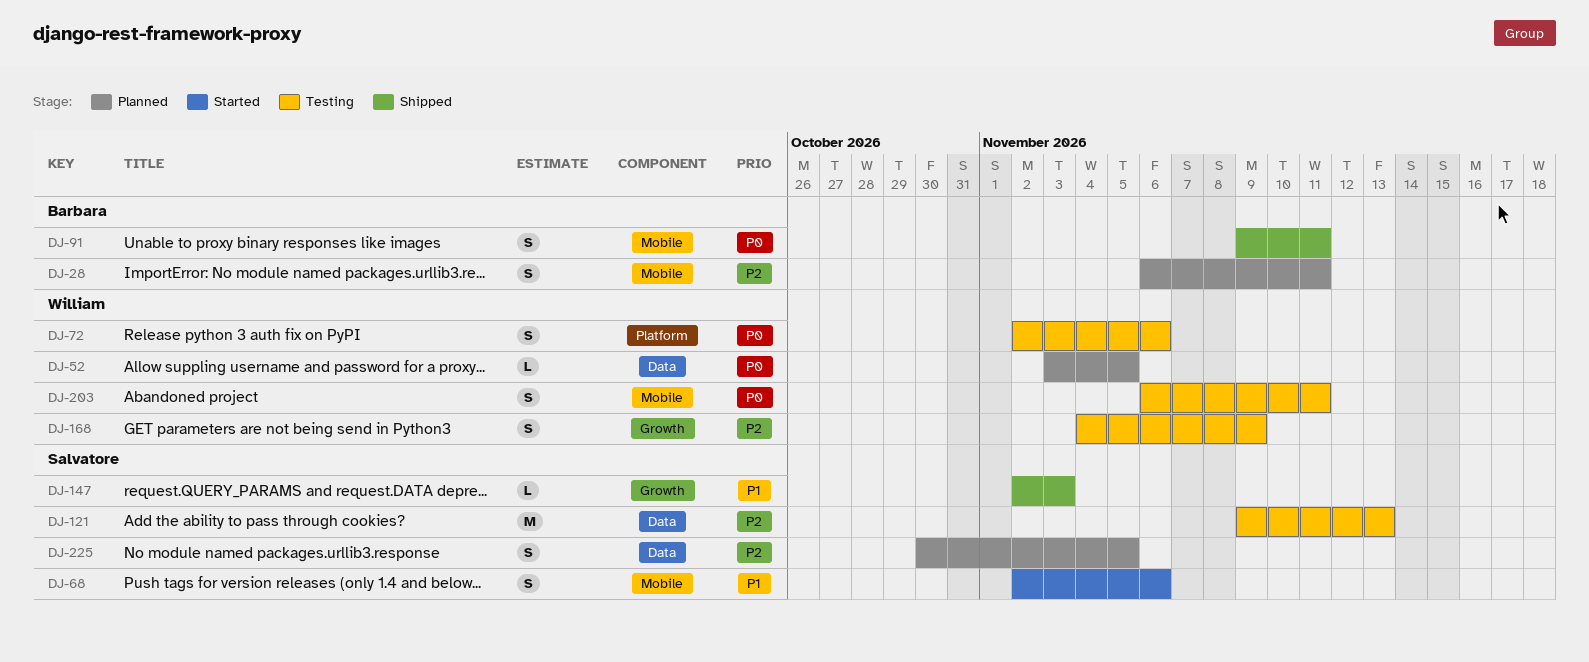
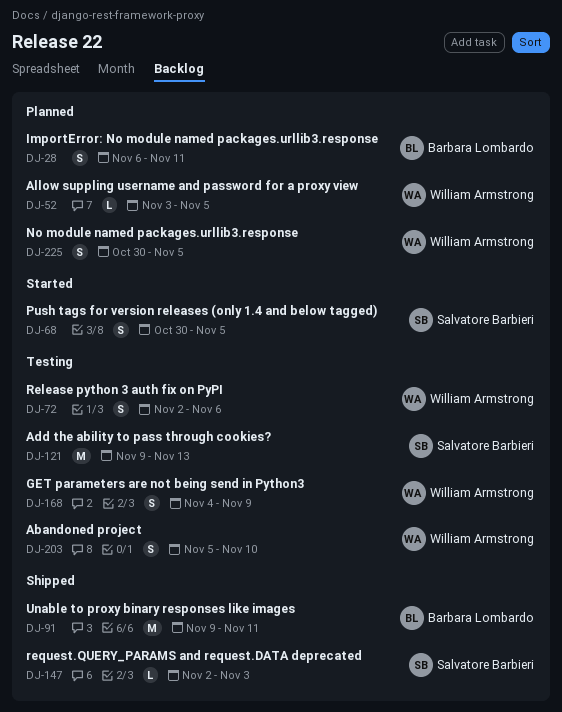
DJ-68, start: Nov 2 -> Oct 30
DJ-68, due: Nov 6 -> Nov 5
DJ-91, estimate: S -> M
DJ-203, start: Nov 6 -> Nov 5
DJ-203, due: Nov 11 -> Nov 10
DJ-225, owner: Salvatore Barbieri -> William Armstrong

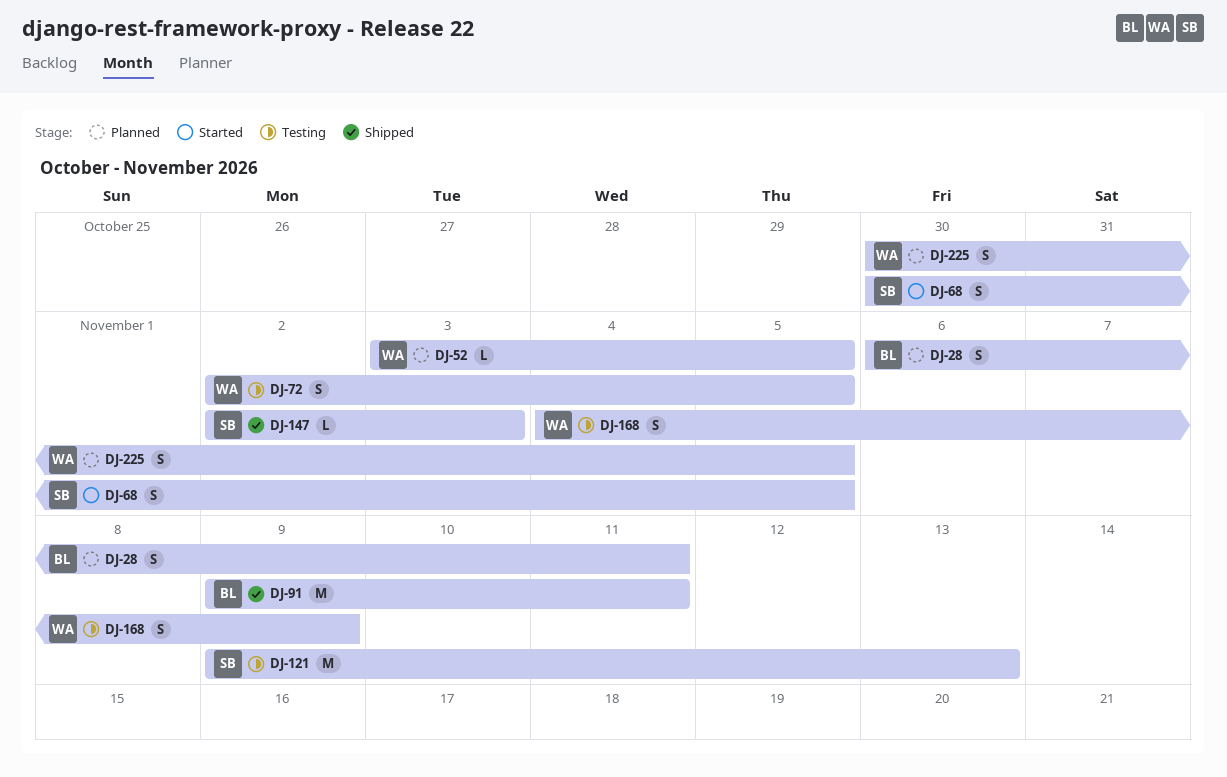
DJ-72, due: Nov 6 -> Nov 5
DJ-203: present -> none

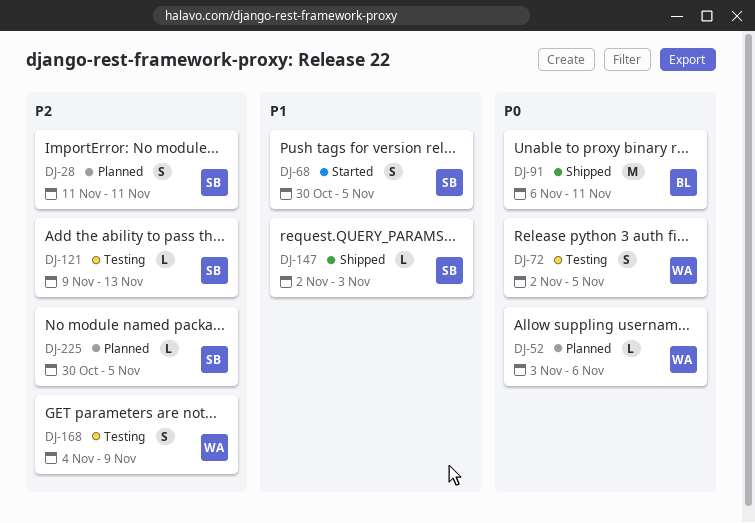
DJ-28, owner: BL -> SB
DJ-28, start: Nov 6 -> Nov 11
DJ-52, due: Nov 5 -> Nov 6
DJ-91, start: Nov 9 -> Nov 6
DJ-121, estimate: M -> L
DJ-225, owner: WA -> SB
DJ-225, estimate: S -> L

